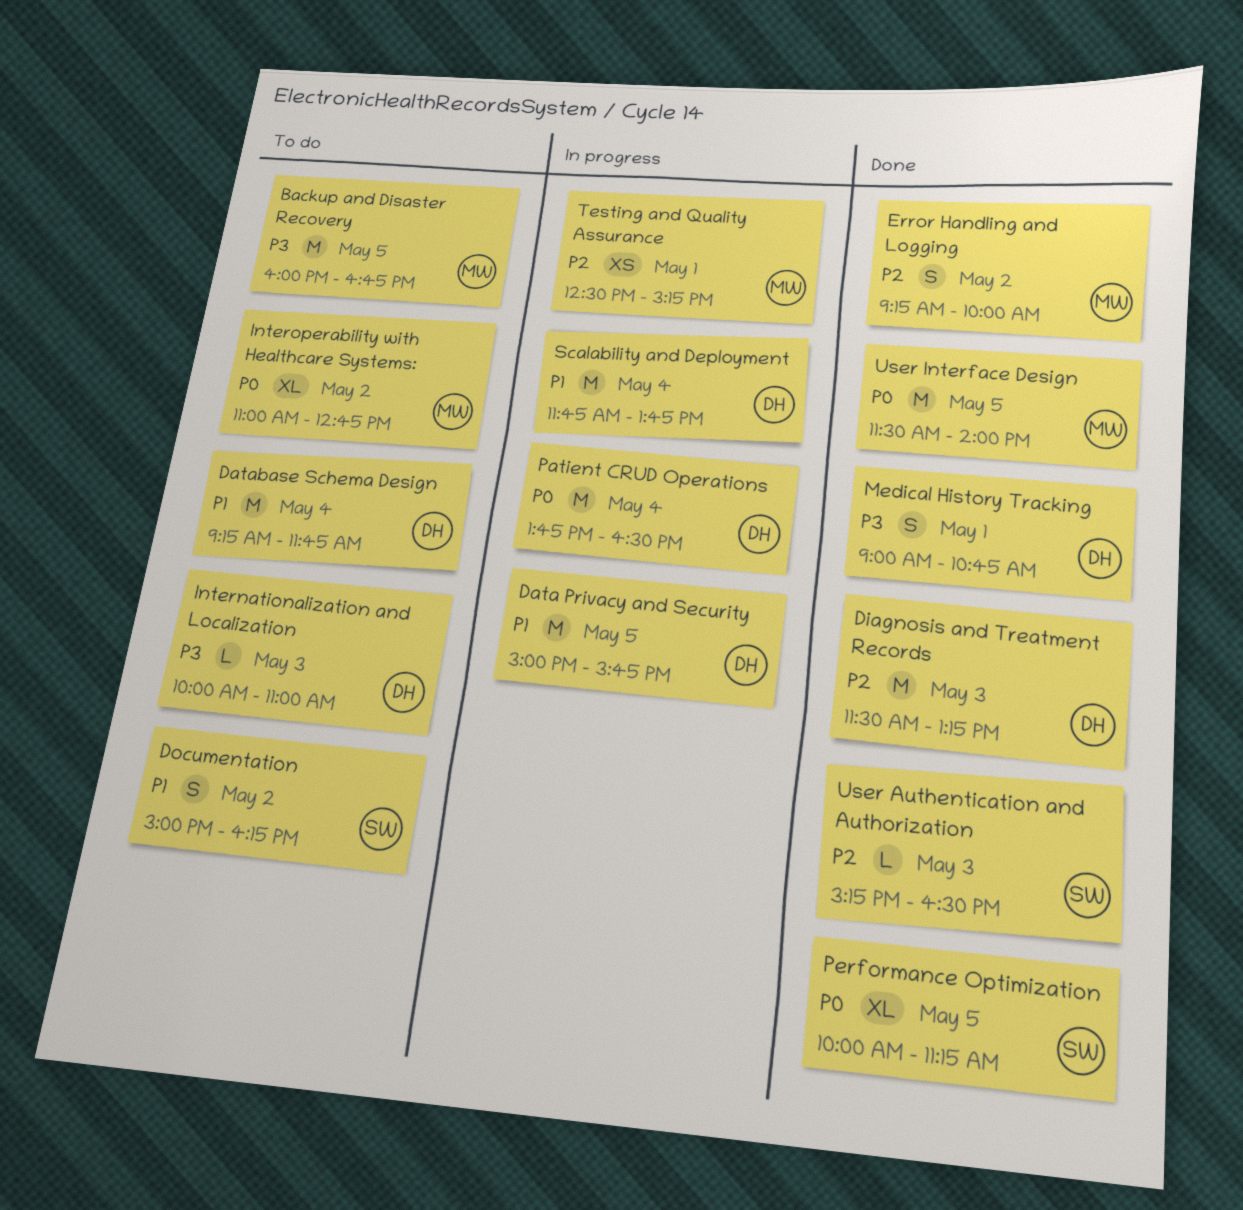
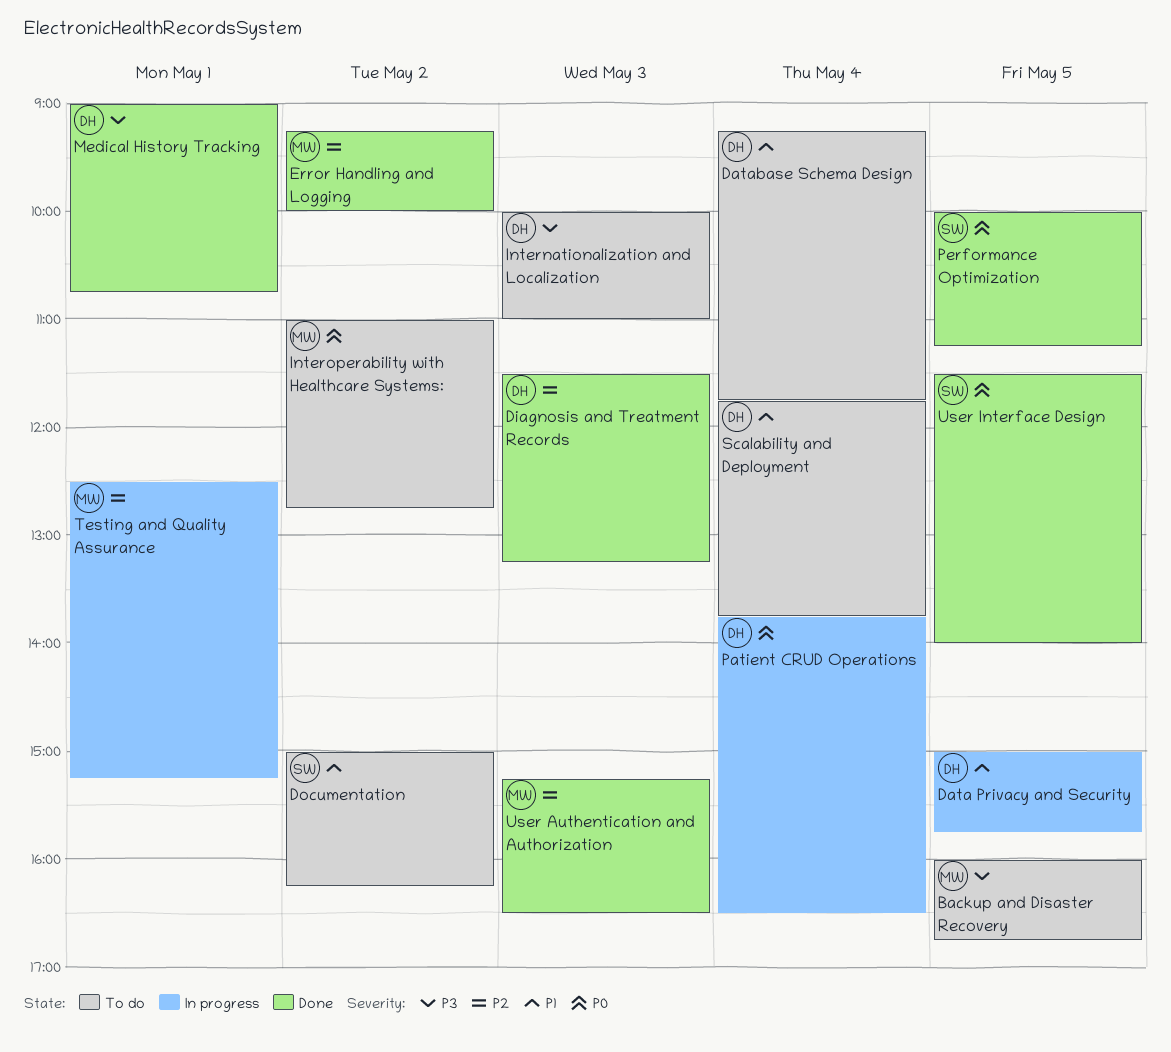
Scalability and Deployment, status: In progress -> To do
User Authentication and Authorization, owner: SW -> MW
User Interface Design, owner: MW -> SW

